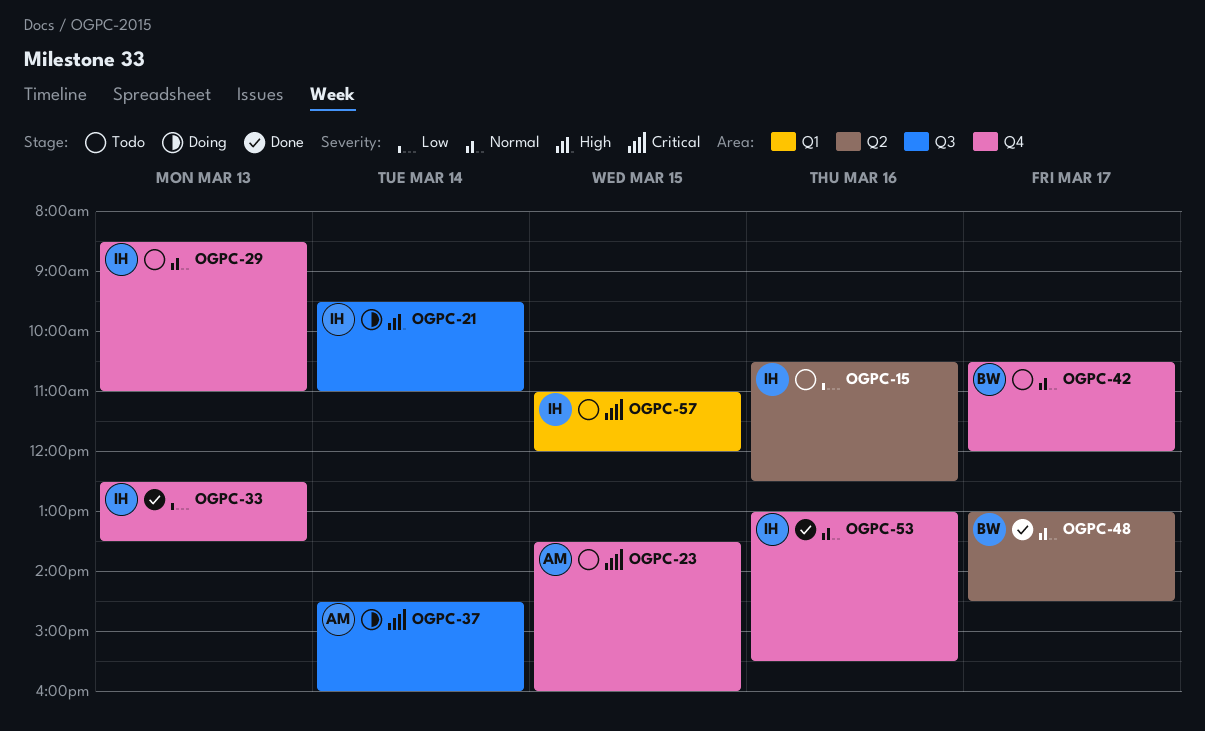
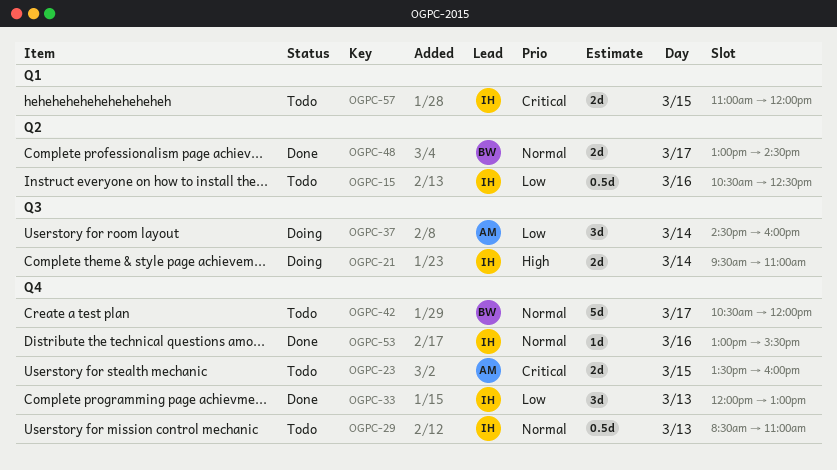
OGPC-33, begins: 12:30 -> 12:00
OGPC-33, ends: 13:30 -> 13:00
OGPC-37, priority: Critical -> Low

